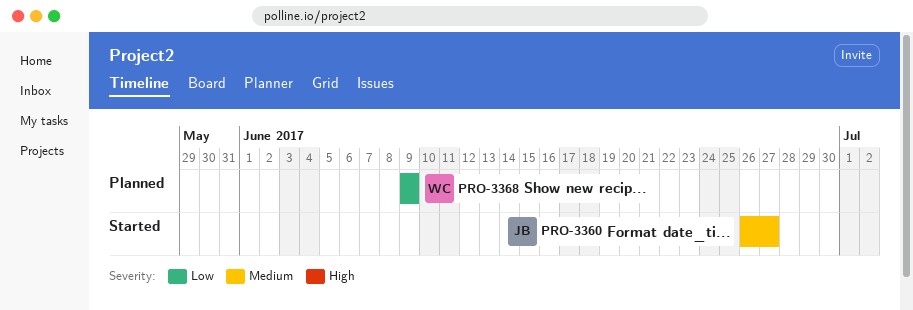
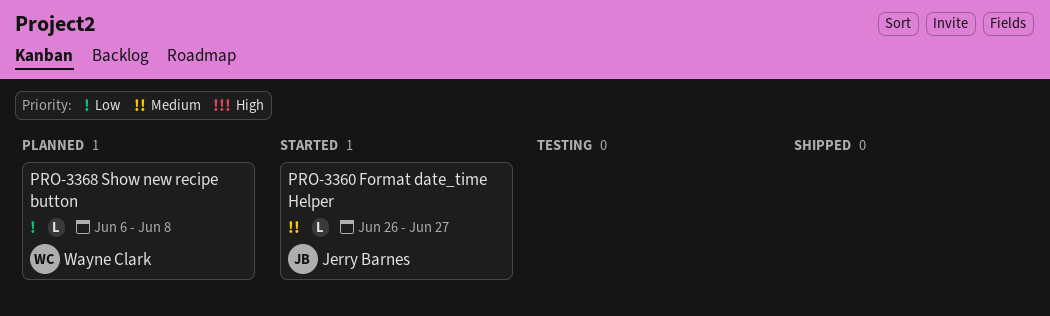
PRO-3368, start: Jun 9 -> Jun 6
PRO-3368, due: Jun 9 -> Jun 8

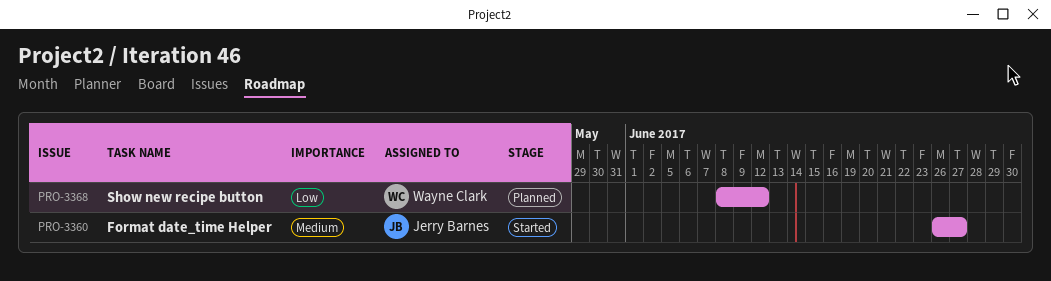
PRO-3368, start: Jun 6 -> Jun 8
PRO-3368, due: Jun 8 -> Jun 12

